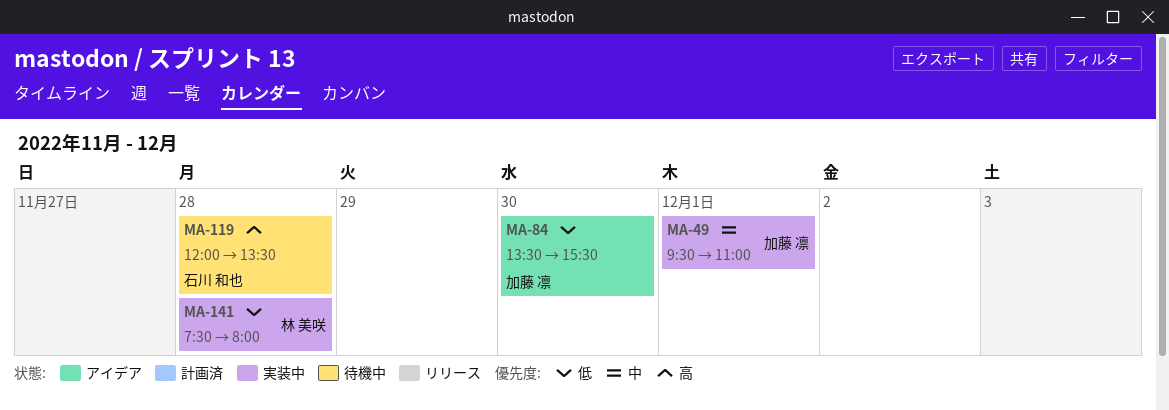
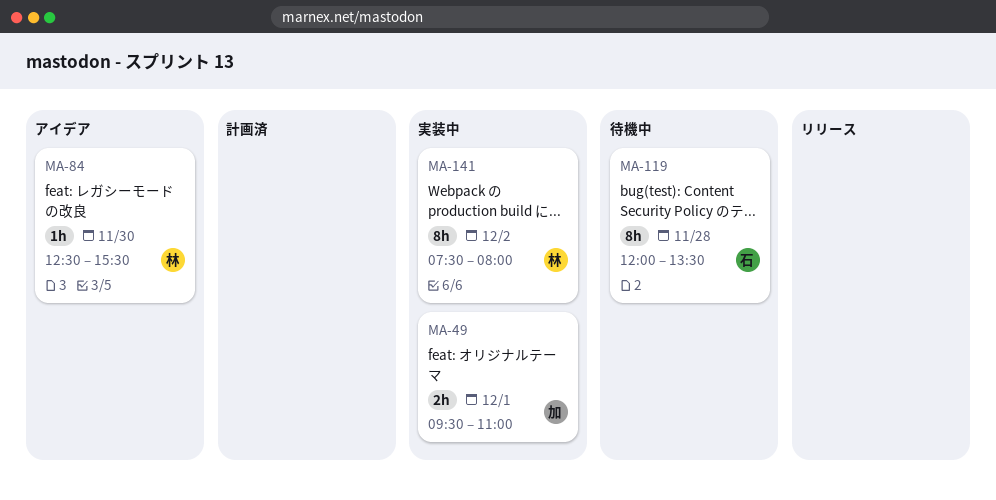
MA-84, owner: 加藤 凛 -> 林 美咲
MA-84, begins: 13:30 -> 12:30
MA-141, day: Nov 28 -> Dec 2

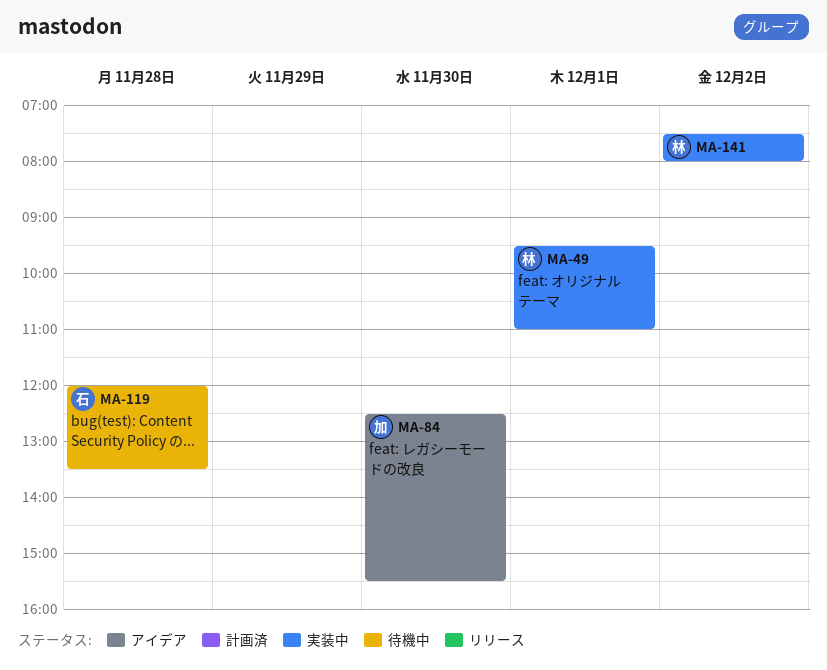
MA-49, owner: 加 -> 林
MA-84, owner: 林 -> 加

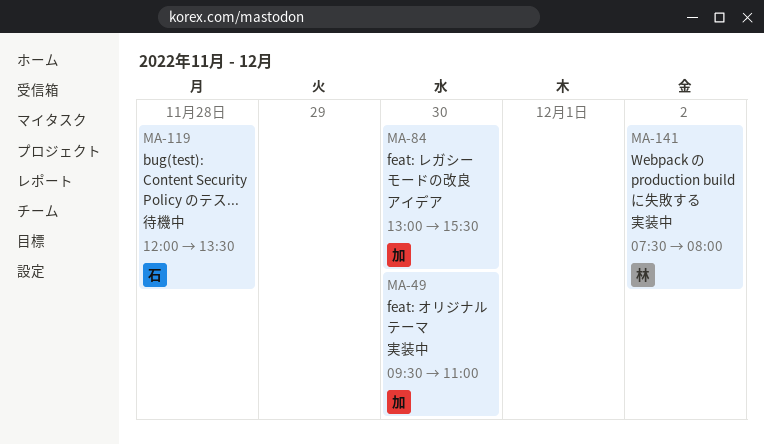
MA-49, owner: 林 -> 加
MA-49, day: Dec 1 -> Nov 30
MA-84, begins: 12:30 -> 13:00

